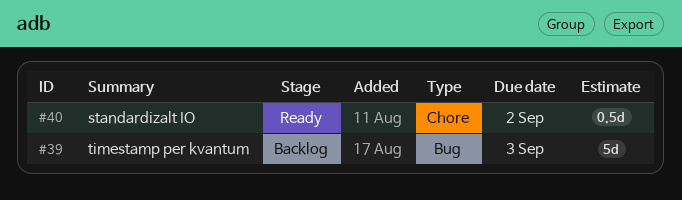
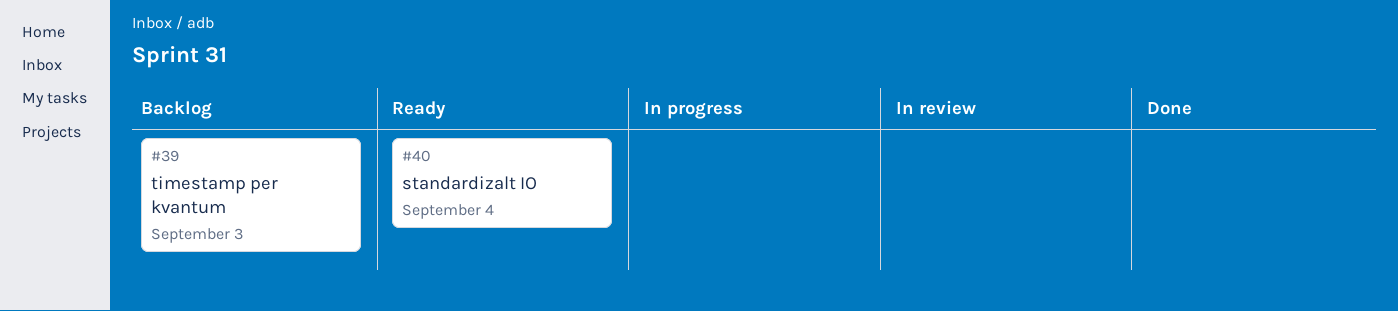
#40, due: Sep 2 -> Sep 4

